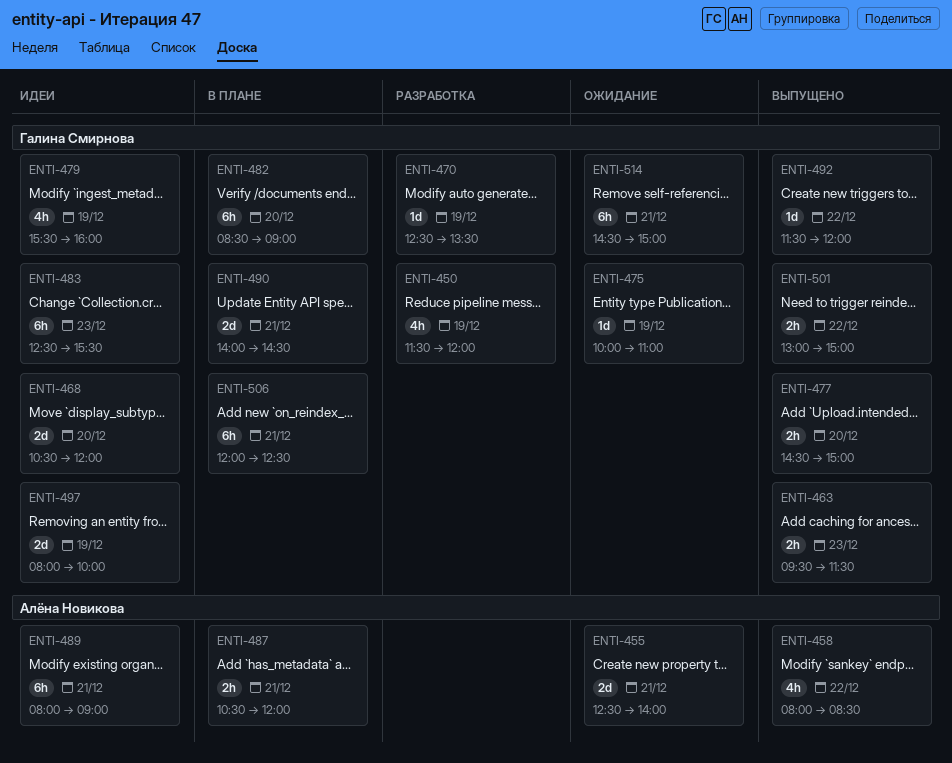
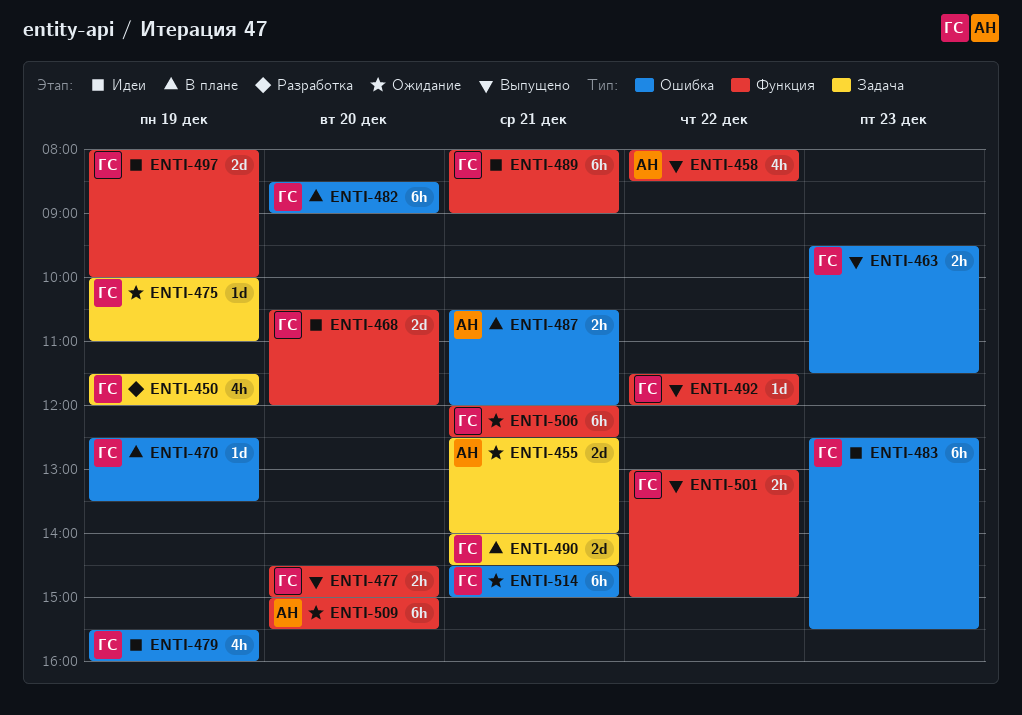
ENTI-470, status: Разработка -> В плане
ENTI-489, owner: Алёна Новикова -> Галина Смирнова
ENTI-506, status: В плане -> Ожидание
ENTI-509: none -> present

